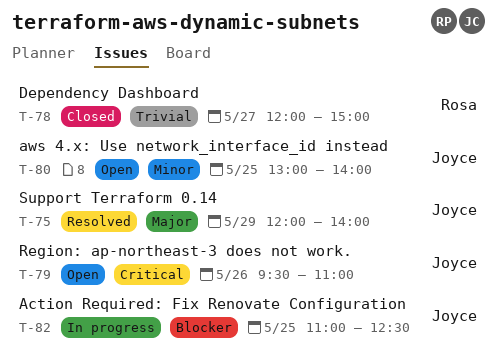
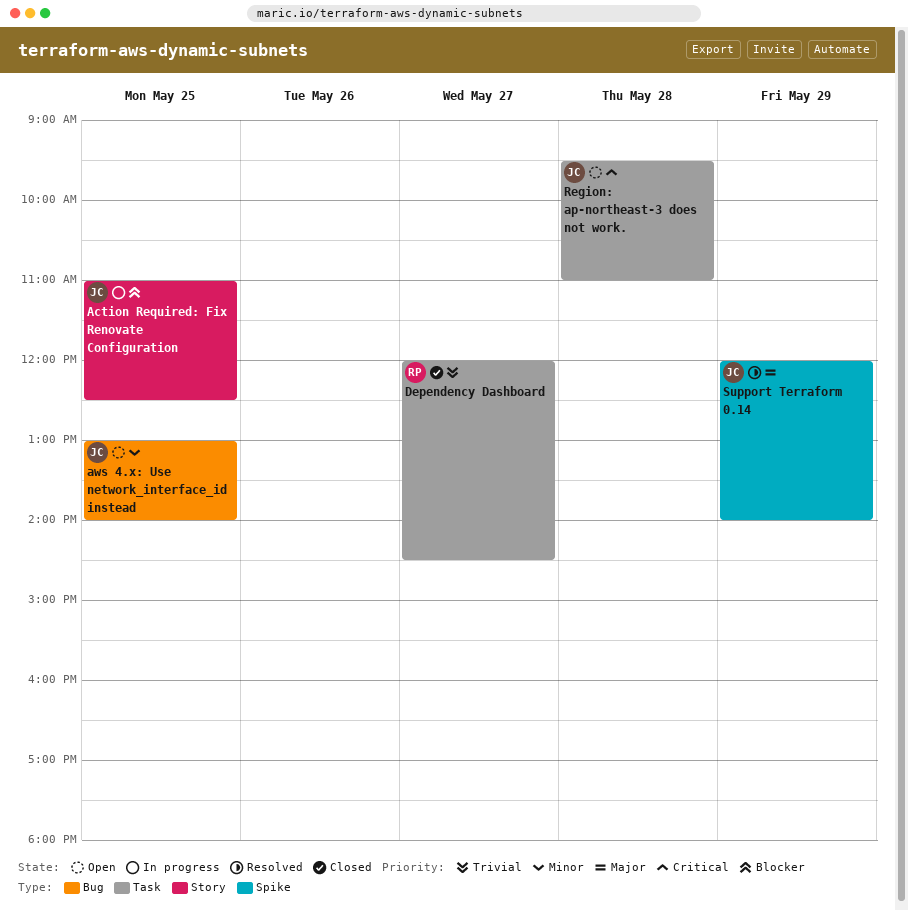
Dependency Dashboard, ends: 15:00 -> 14:30
Region: ap-northeast-3 does not work., day: May 26 -> May 28

